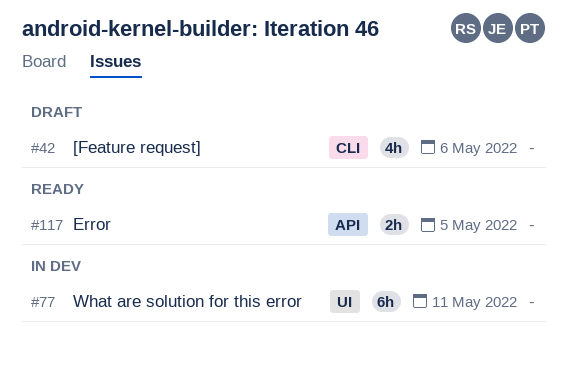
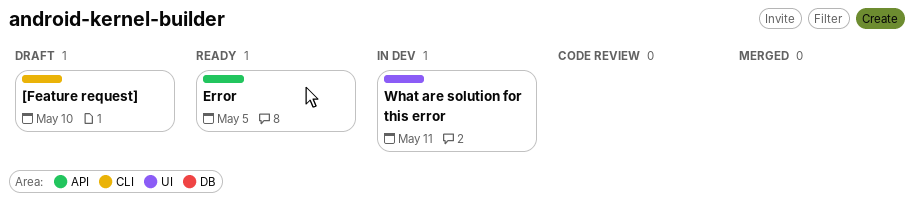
[Feature request], due: May 6 -> May 10

